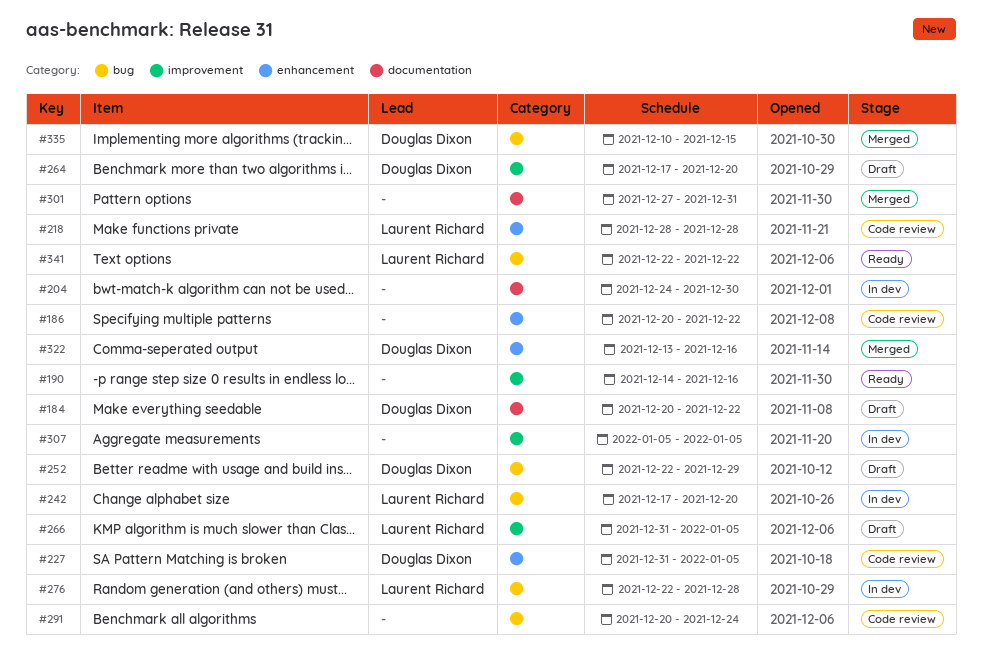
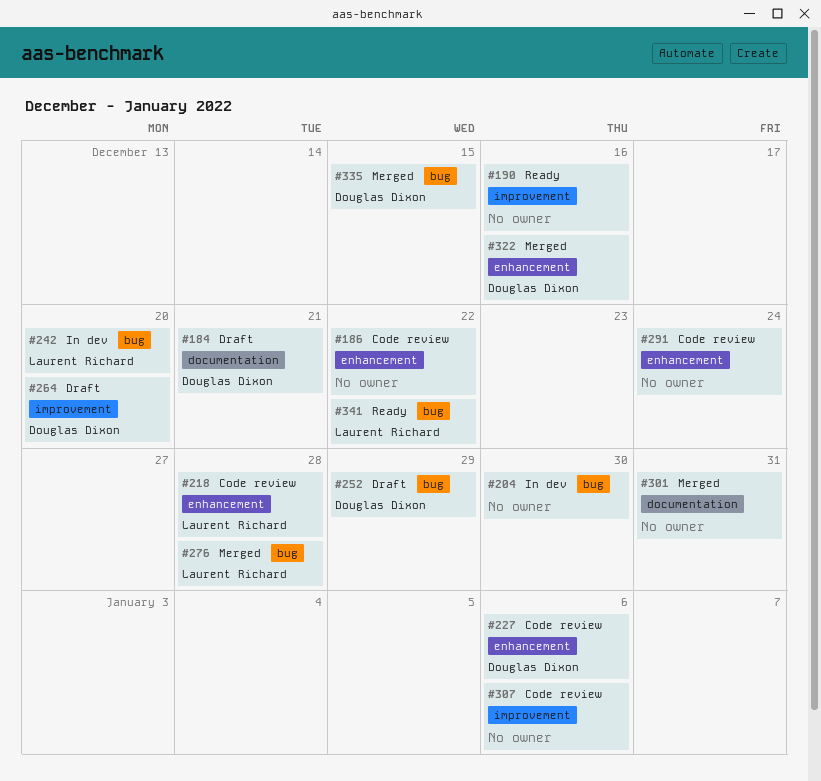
#184, due: Dec 22 -> Dec 21
#204, label: documentation -> bug
#227, due: Jan 5 -> Jan 6
#266: present -> none
#276, status: In dev -> Merged
#291, label: bug -> enhancement
#307, status: In dev -> Code review
#307, due: Jan 5 -> Jan 6

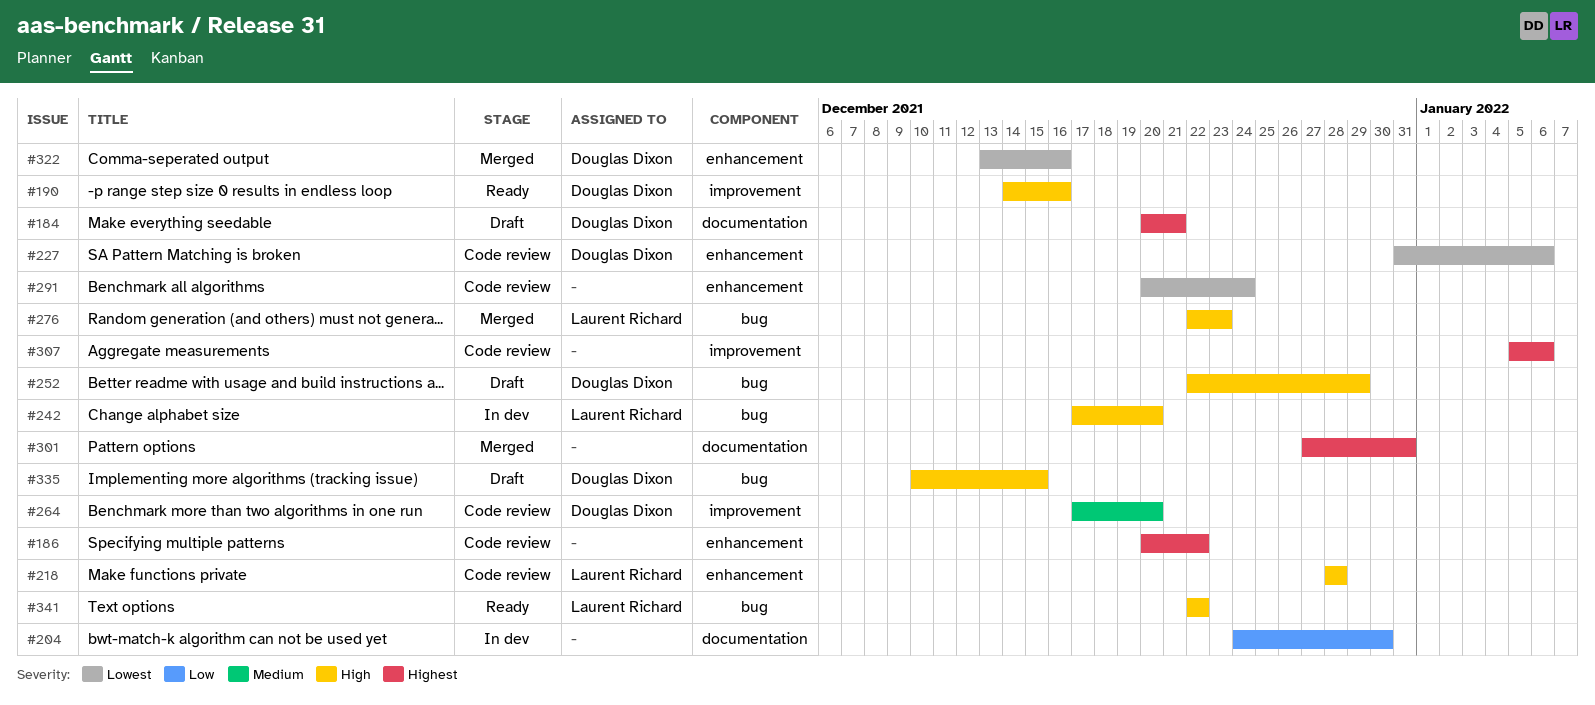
#190, owner: none -> Douglas Dixon
#204, label: bug -> documentation
#264, status: Draft -> Code review
#276, due: Dec 28 -> Dec 23
#335, status: Merged -> Draft

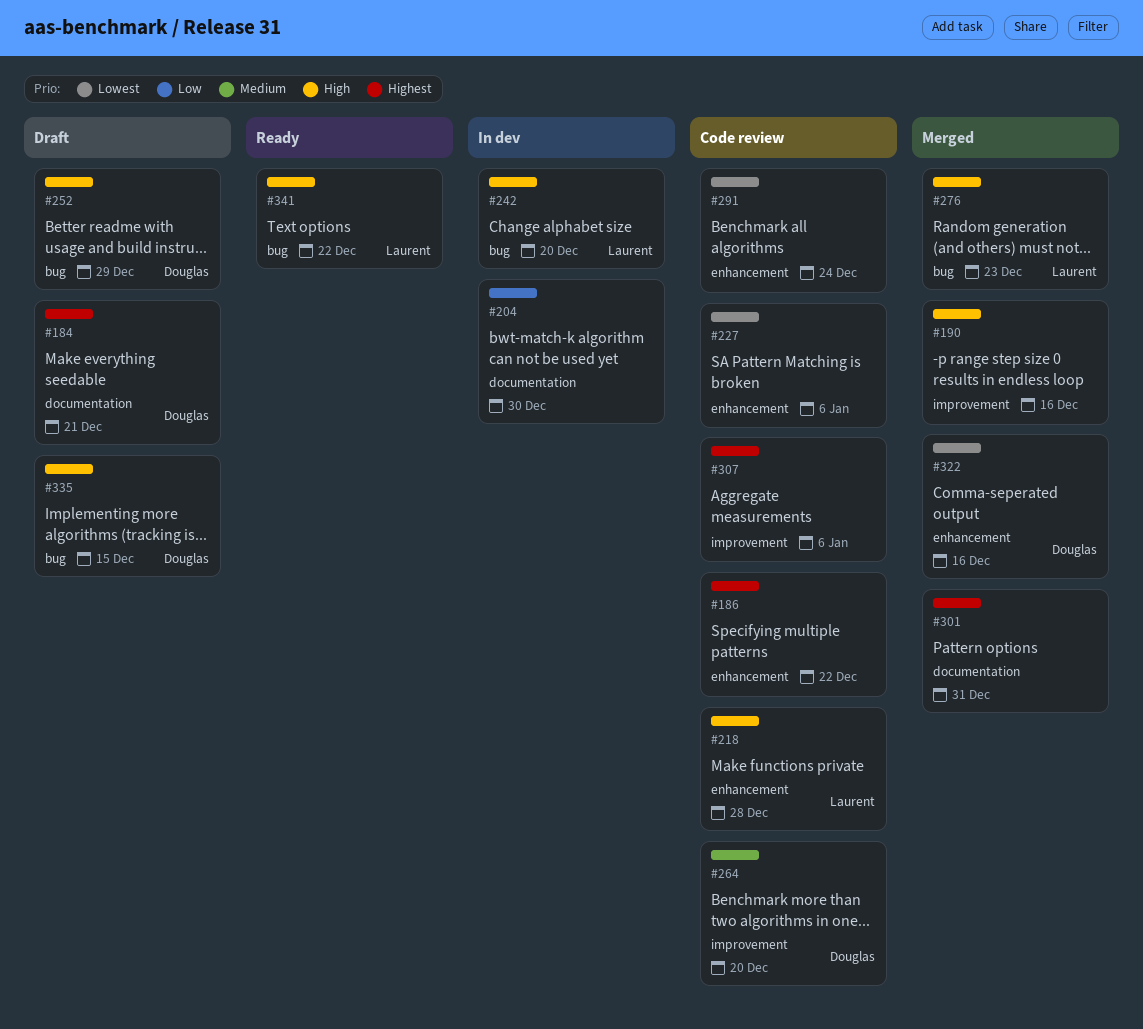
#190, status: Ready -> Merged
#190, owner: Douglas Dixon -> none
#227, owner: Douglas Dixon -> none

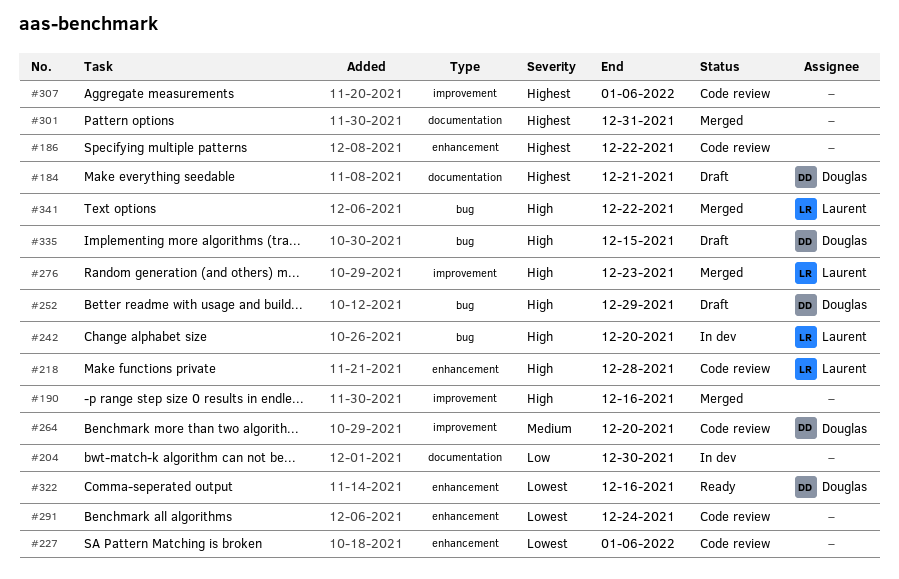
#276, label: bug -> improvement
#322, status: Merged -> Ready
#341, status: Ready -> Merged

